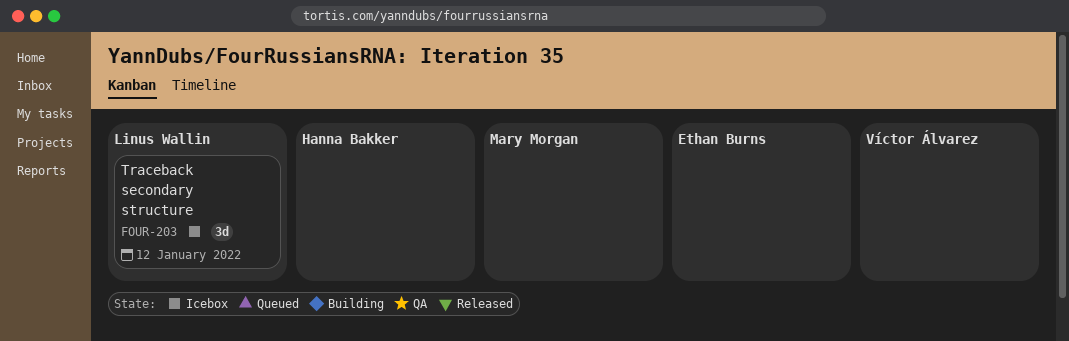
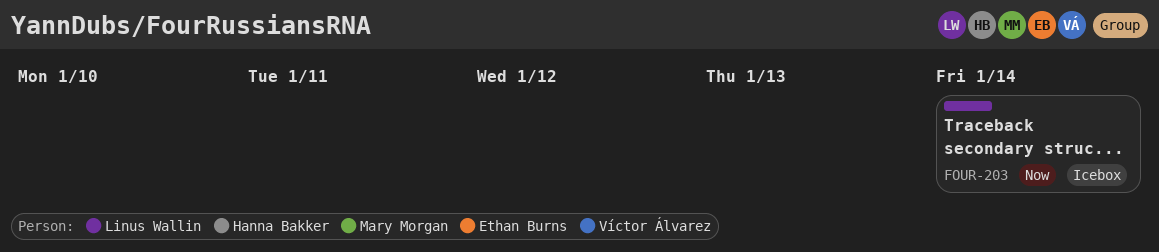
FOUR-203, due: Jan 12 -> Jan 14

